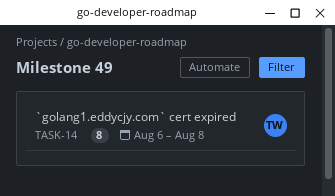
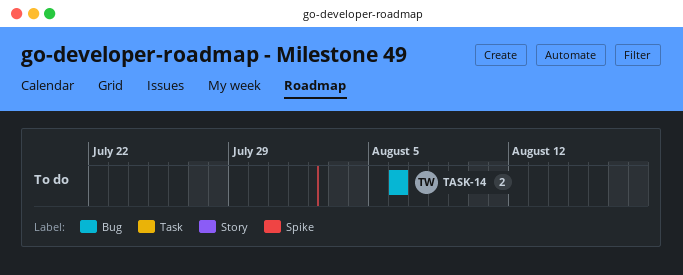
TASK-14, estimate: 8 -> 2
TASK-14, due: Aug 8 -> Aug 6

